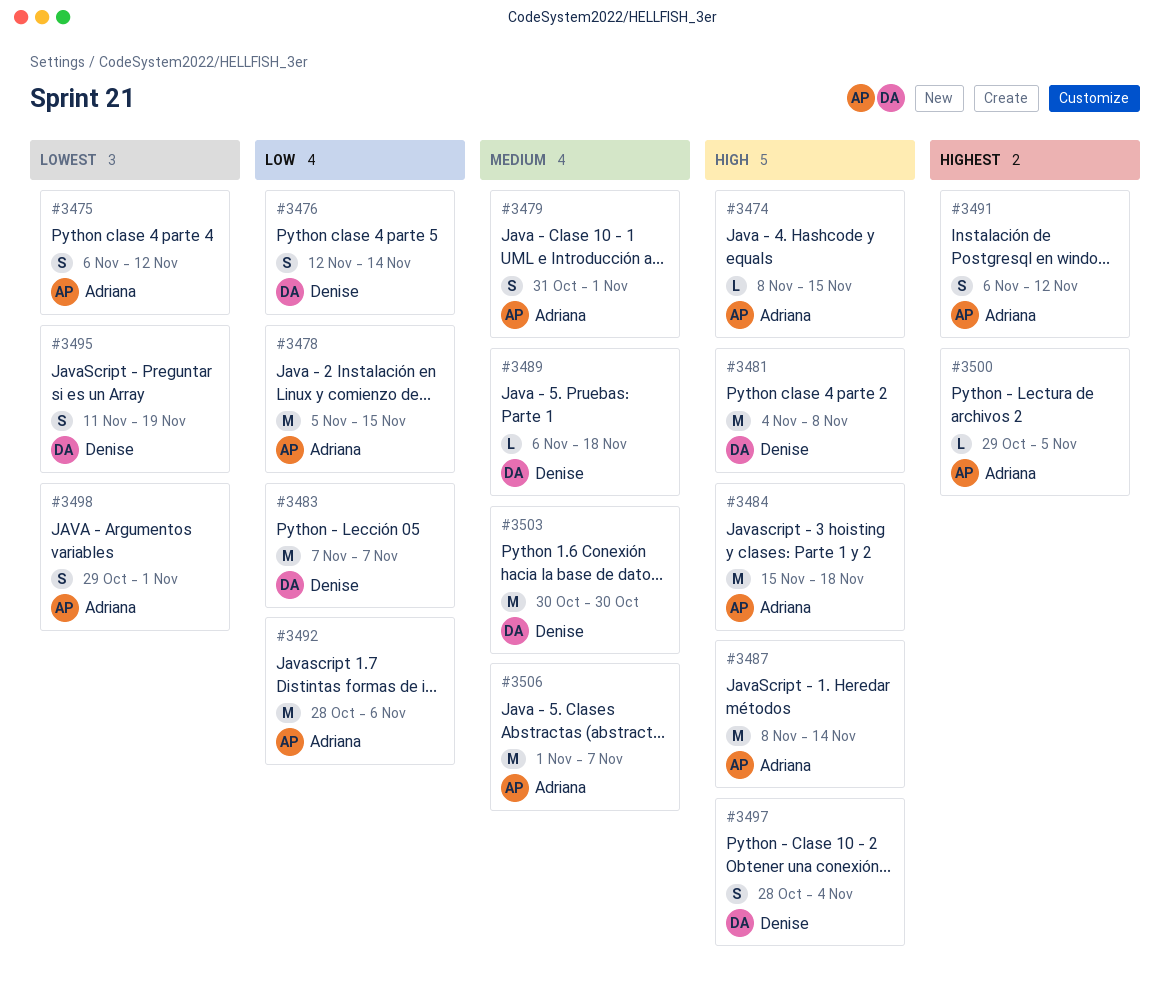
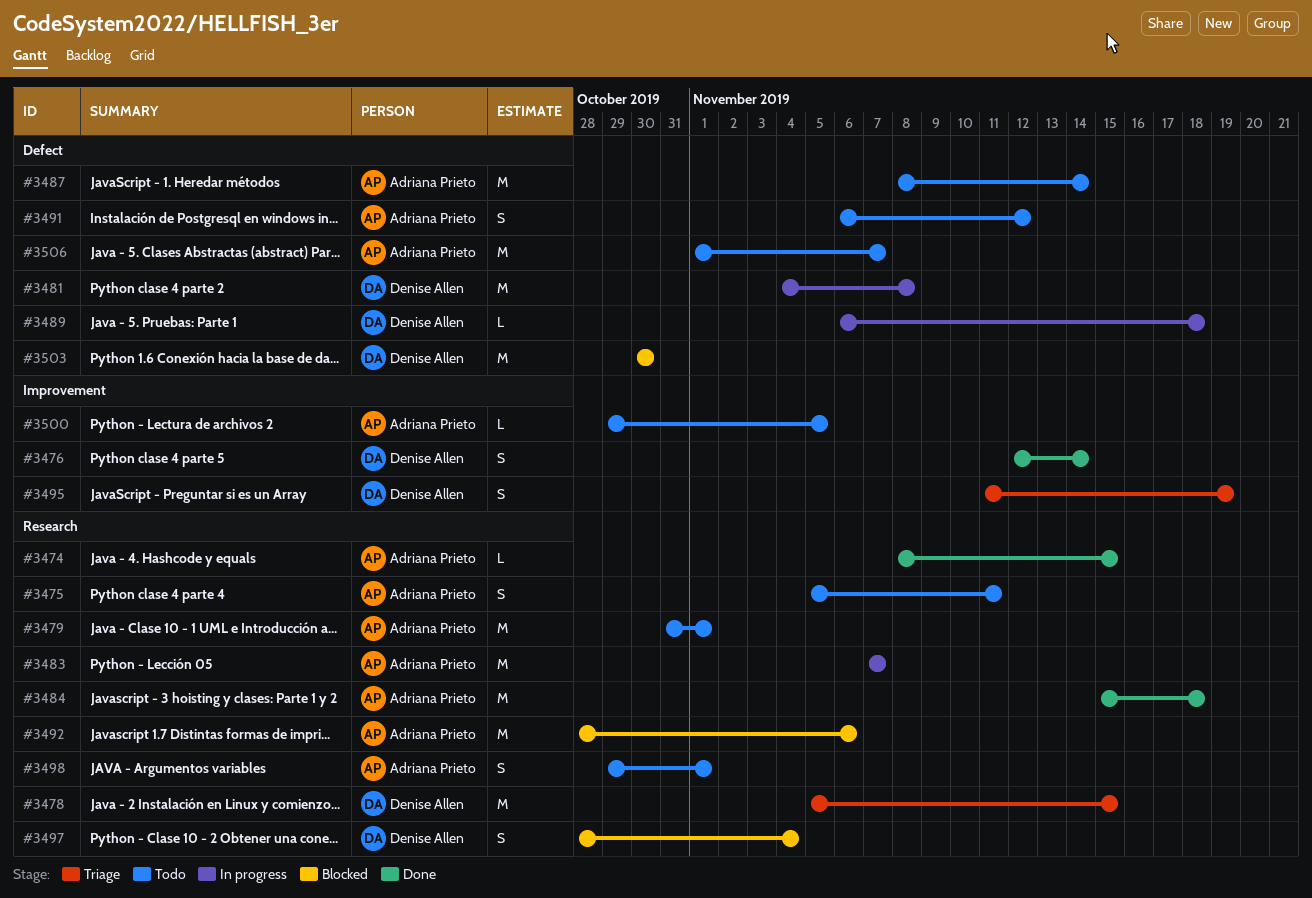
#3475, start: Nov 6 -> Nov 5
#3475, due: Nov 12 -> Nov 11
#3478, owner: Adriana Prieto -> Denise Allen
#3479, estimate: S -> M
#3483, owner: Denise Allen -> Adriana Prieto

